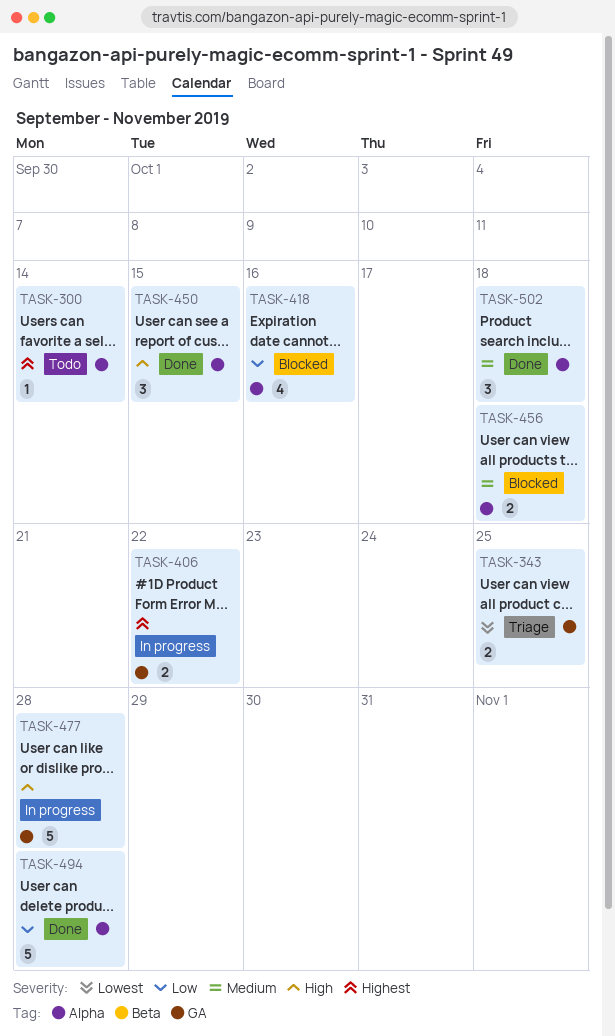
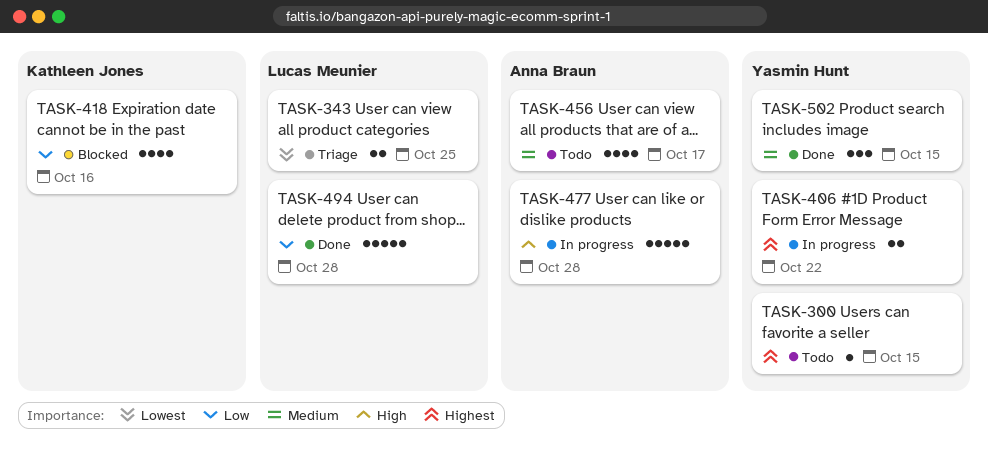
TASK-300, due: Oct 14 -> Oct 15
TASK-450: present -> none
TASK-456, status: Blocked -> Todo
TASK-456, estimate: 2 -> 4
TASK-456, due: Oct 18 -> Oct 17
TASK-502, due: Oct 18 -> Oct 15

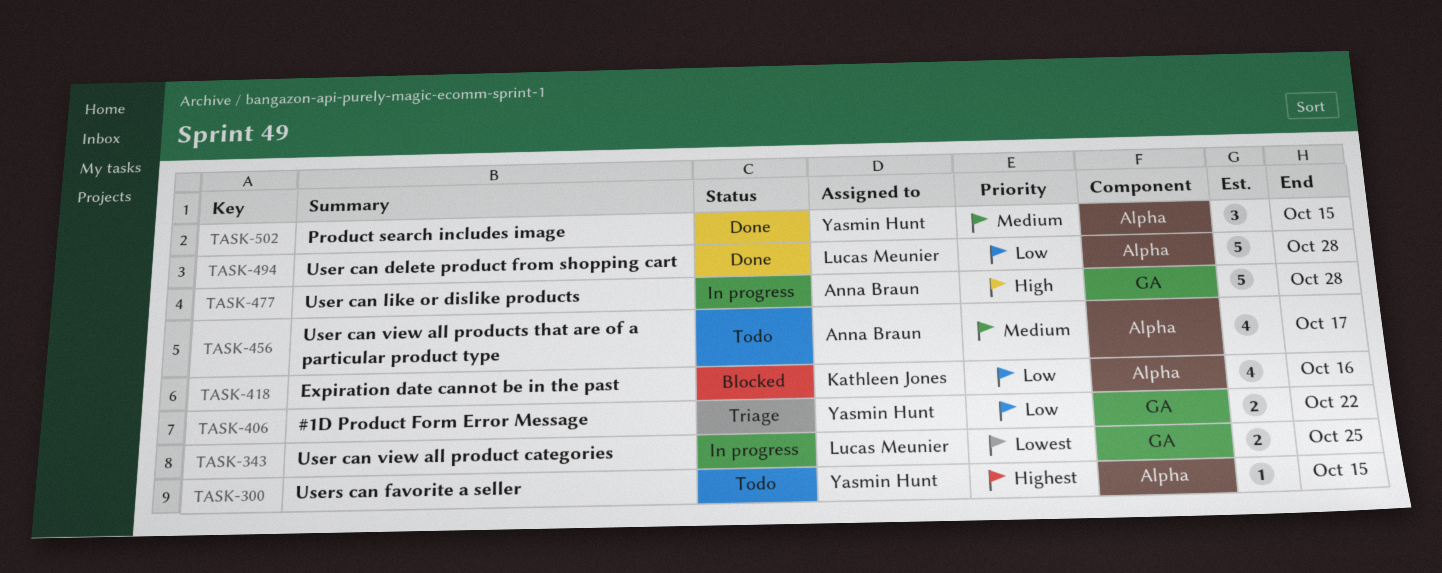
TASK-343, status: Triage -> In progress
TASK-406, status: In progress -> Triage
TASK-406, priority: Highest -> Low

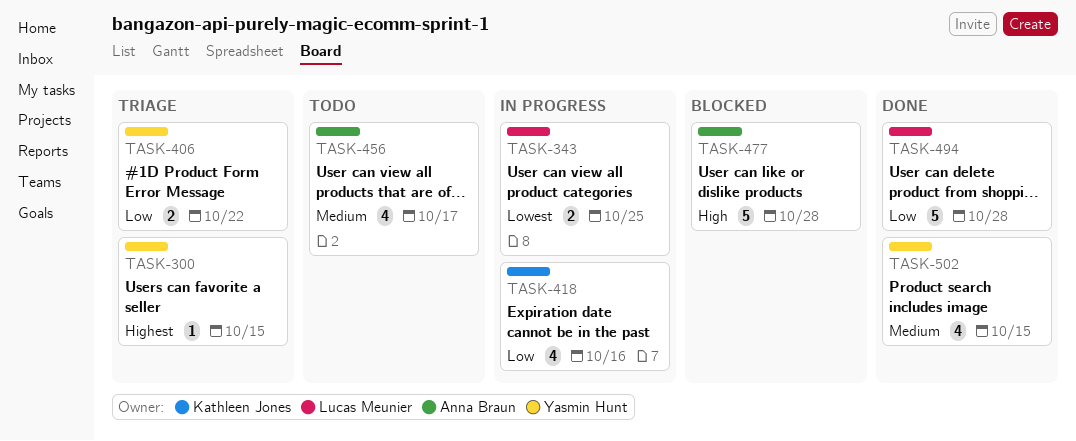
TASK-300, status: Todo -> Triage
TASK-418, status: Blocked -> In progress
TASK-477, status: In progress -> Blocked
TASK-502, estimate: 3 -> 4

